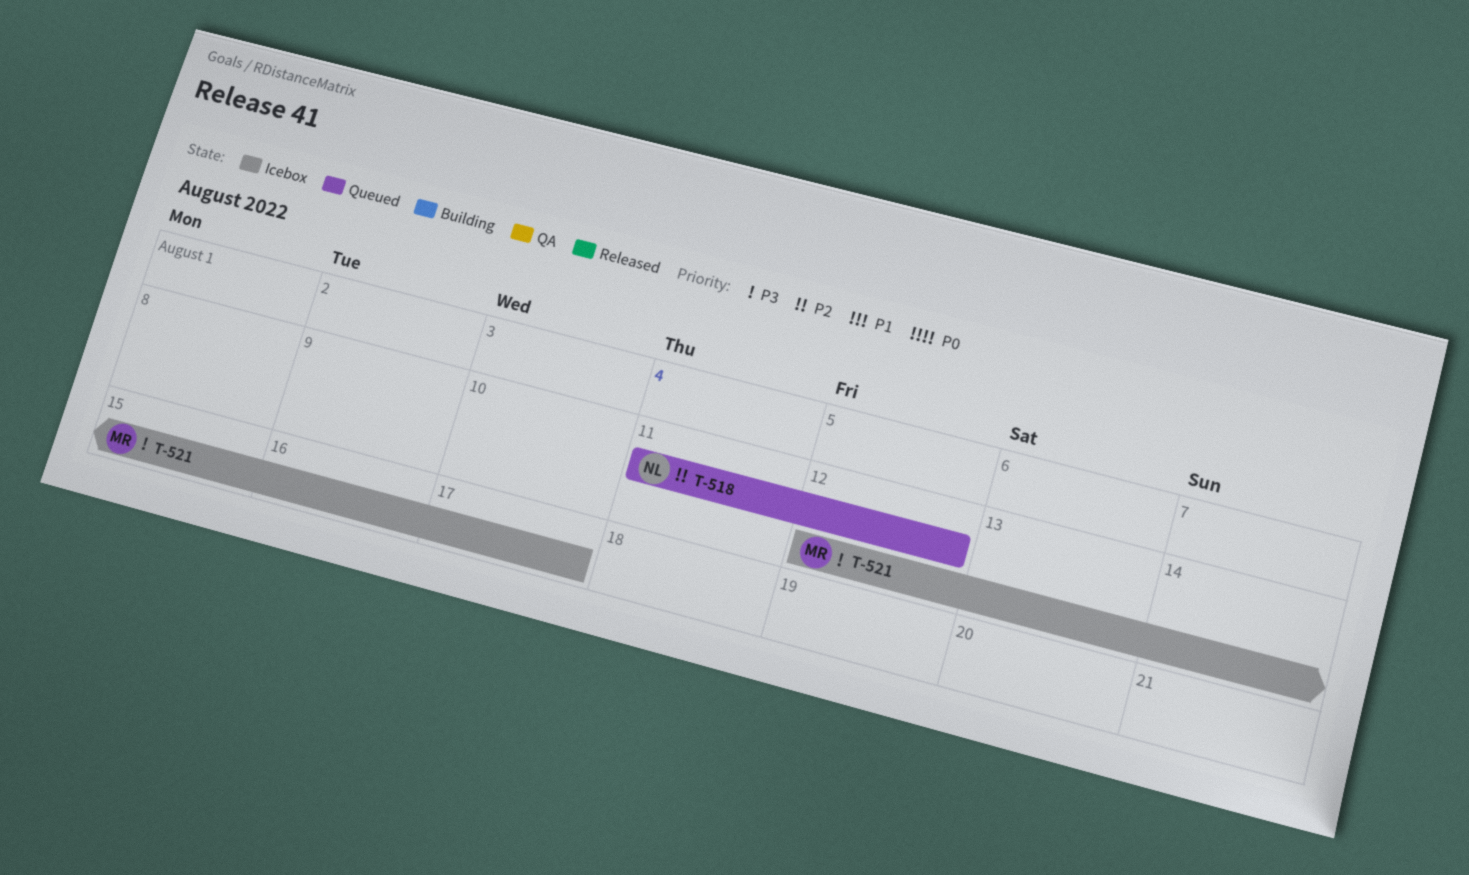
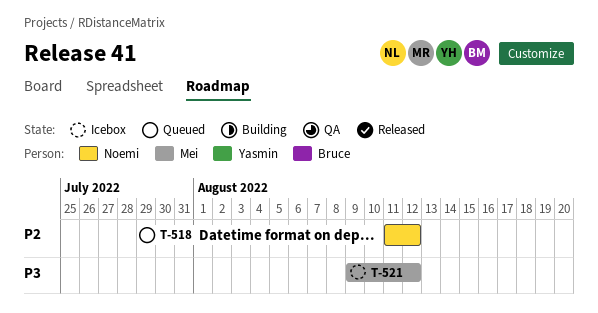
T-521, start: Aug 12 -> Aug 9
T-521, due: Aug 17 -> Aug 12

